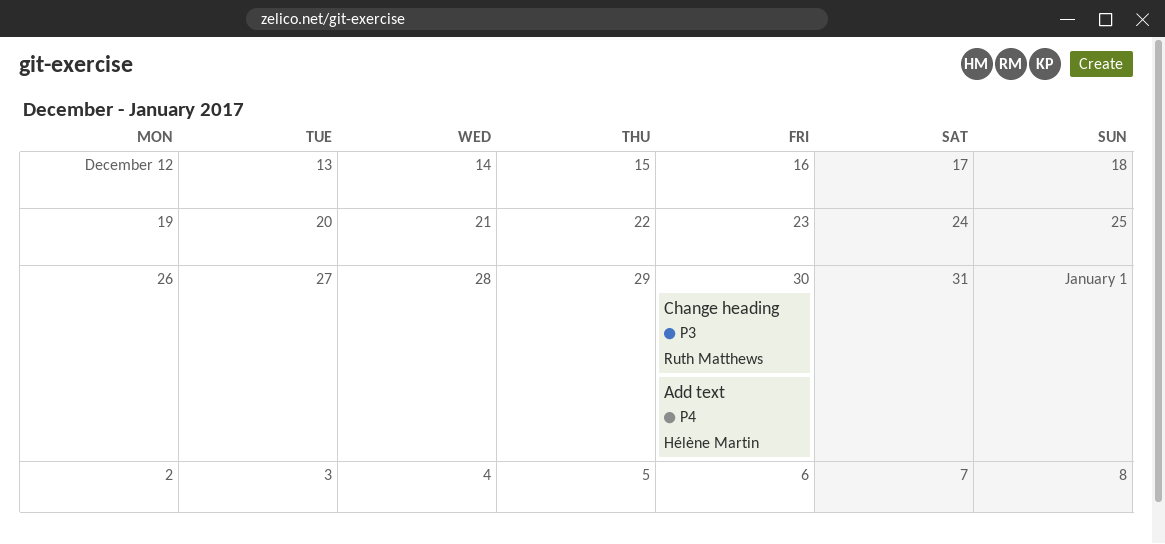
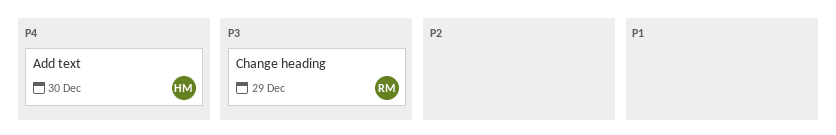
Change heading, due: Dec 30 -> Dec 29

